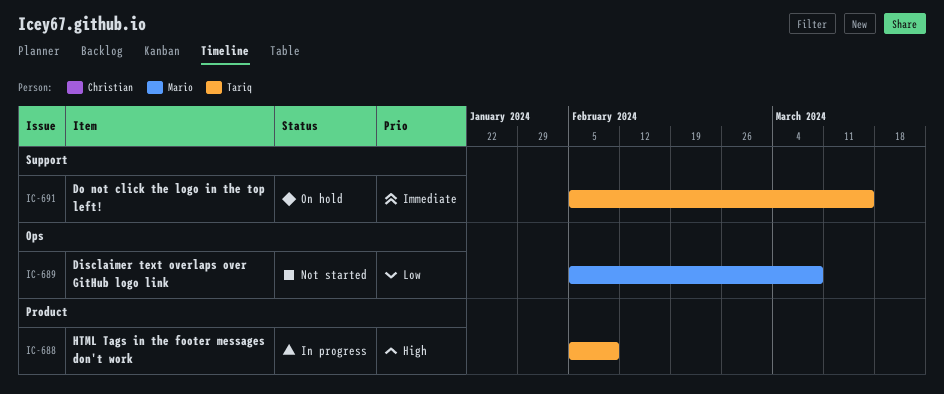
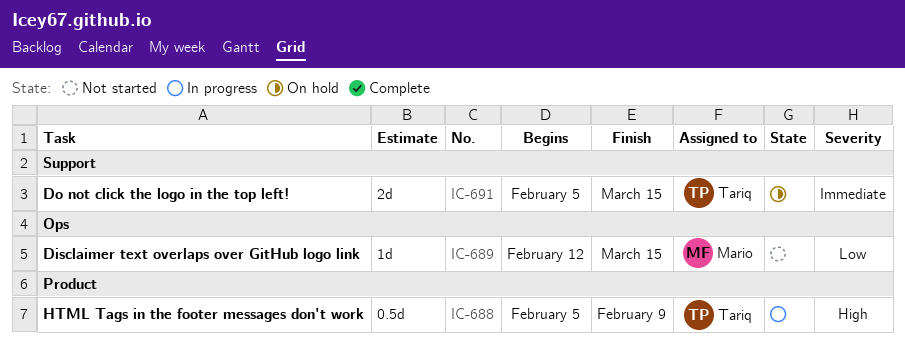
IC-689, start: Feb 5 -> Feb 12
IC-689, due: Mar 8 -> Mar 15

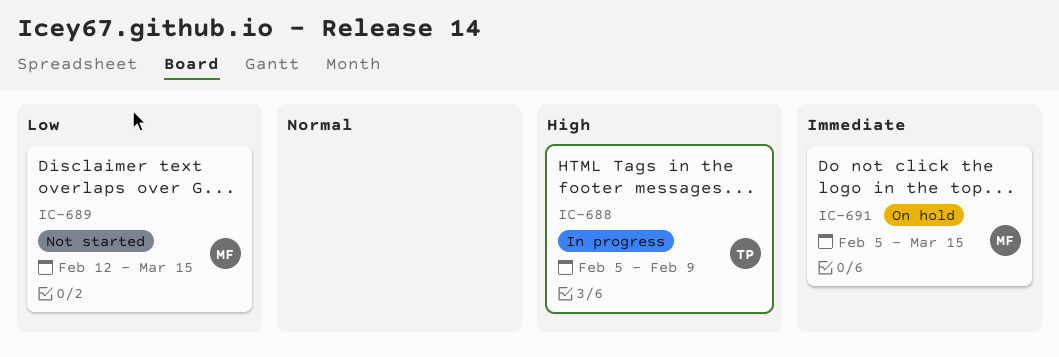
IC-691, owner: Tariq -> Mario

